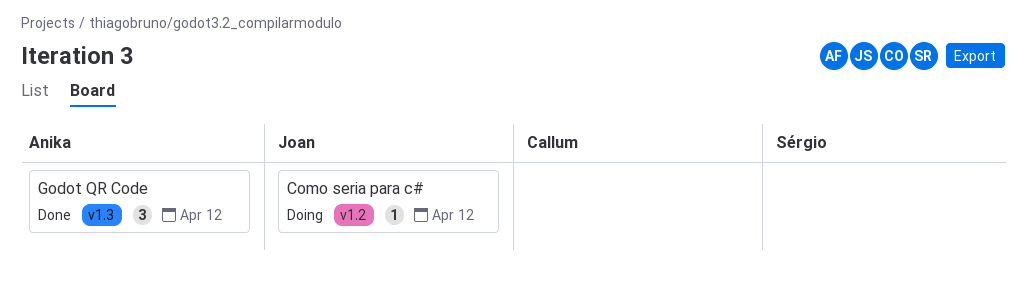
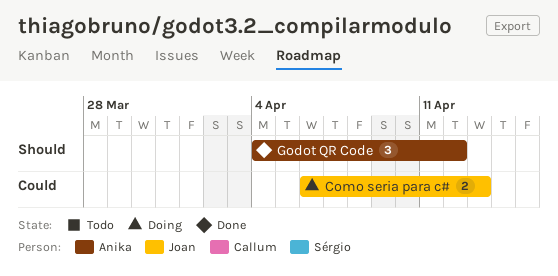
Como seria para c#, estimate: 1 -> 2
Como seria para c#, due: Apr 12 -> Apr 13

